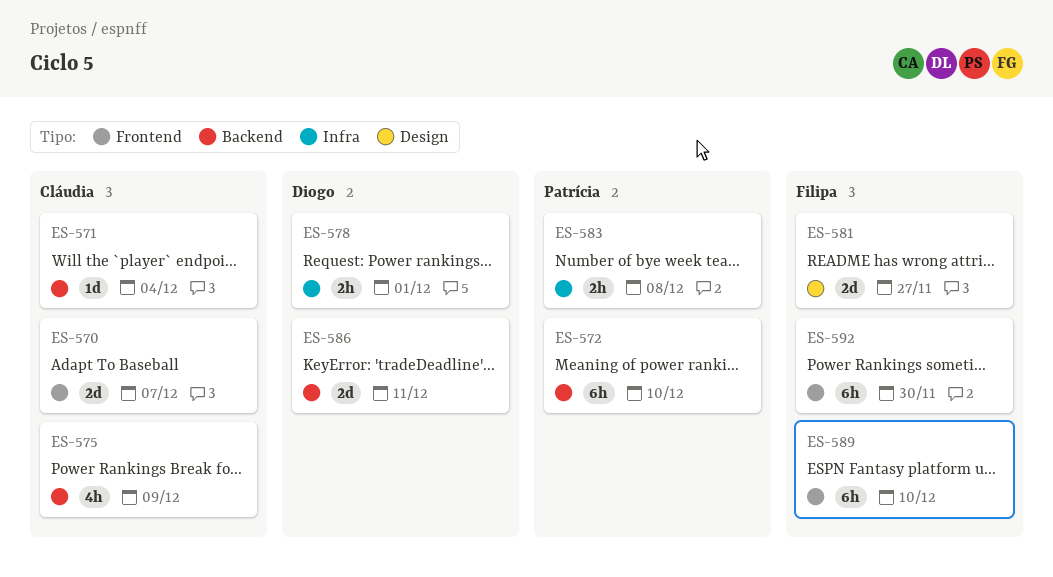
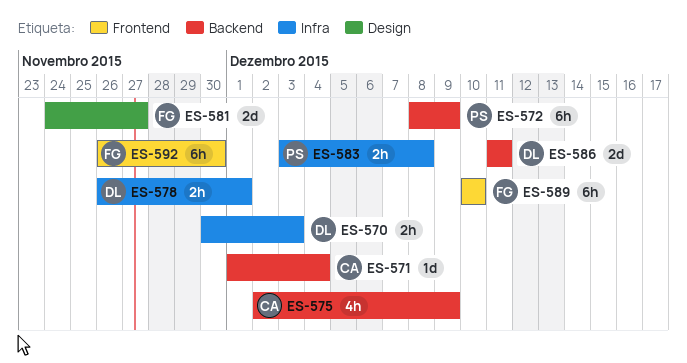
ES-570, owner: Cláudia -> Diogo
ES-570, label: Frontend -> Infra
ES-570, estimate: 2d -> 2h
ES-570, due: Dec 7 -> Dec 3
ES-572, due: Dec 10 -> Dec 9

